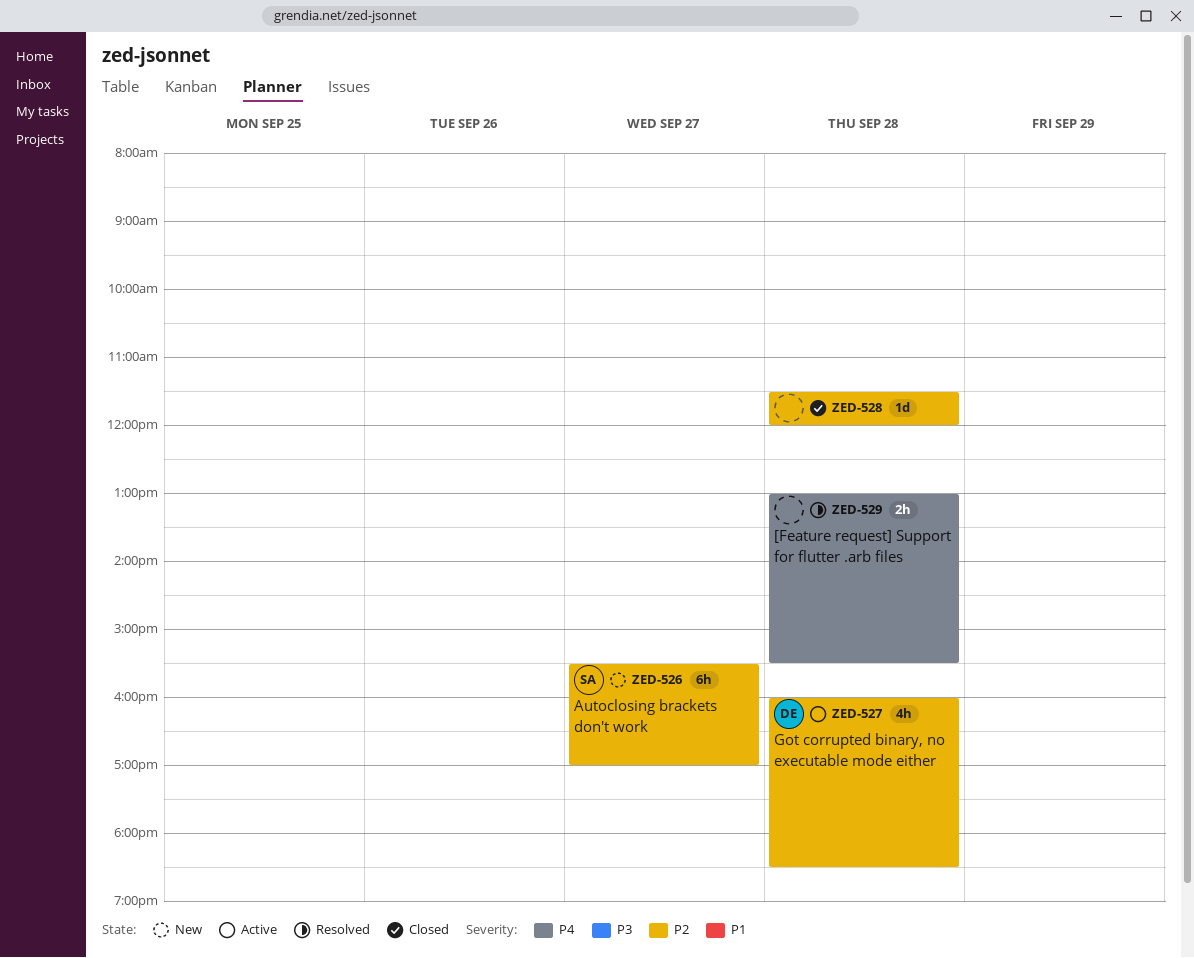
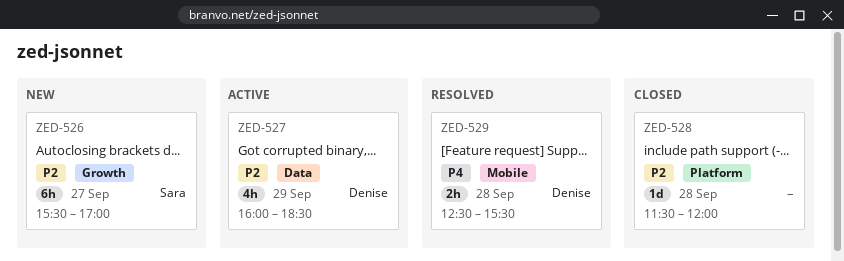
ZED-527, day: Sep 28 -> Sep 29
ZED-529, owner: none -> Denise
ZED-529, begins: 13:00 -> 12:30

